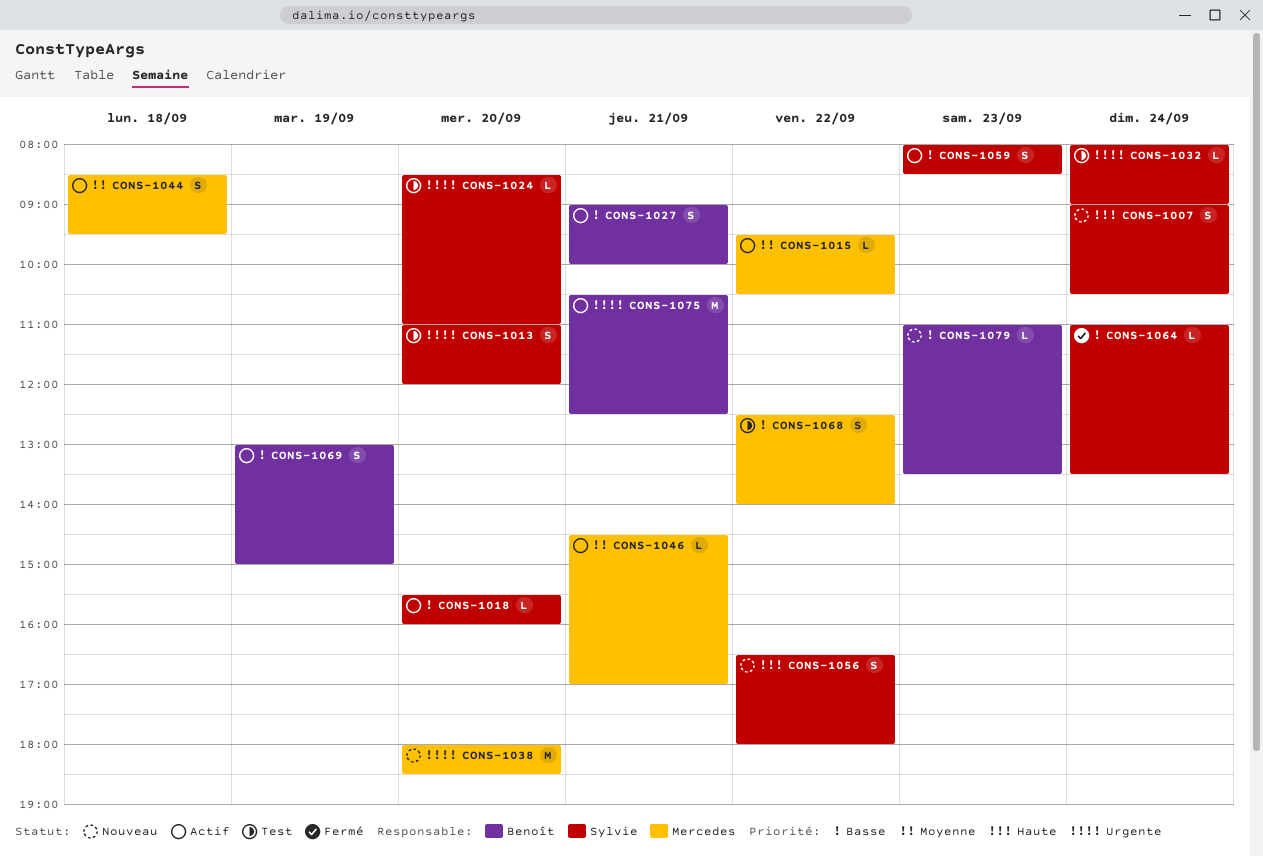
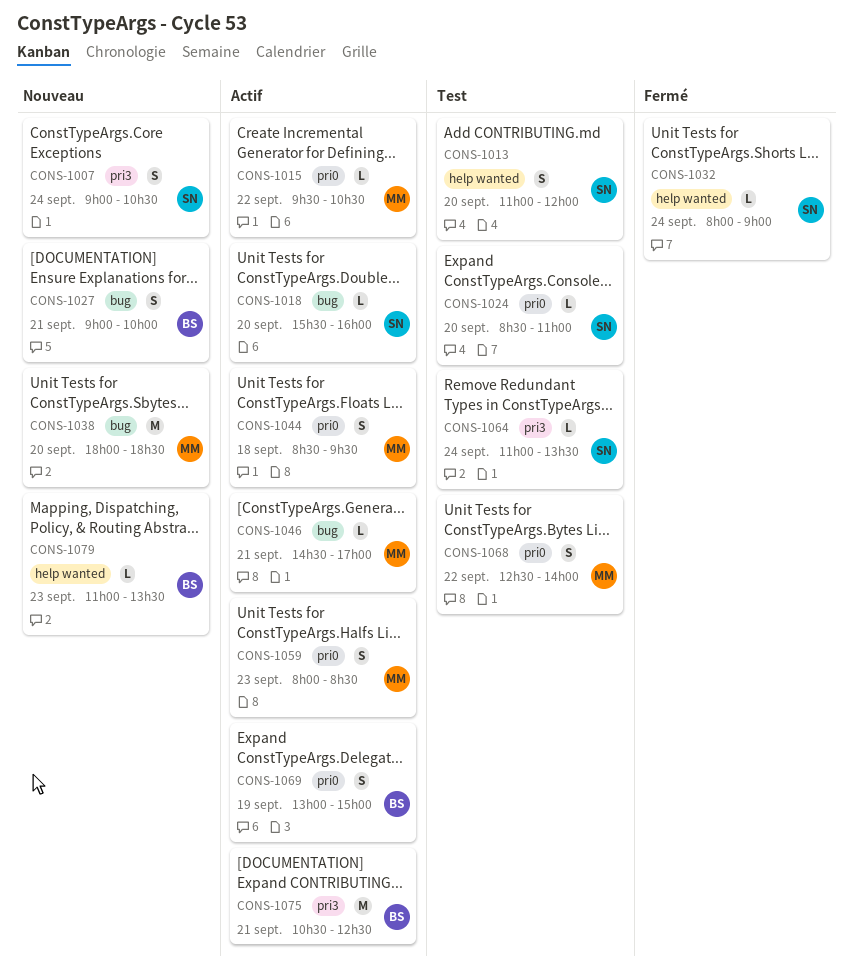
CONS-1027, status: Actif -> Nouveau
CONS-1032, status: Test -> Fermé
CONS-1056: present -> none
CONS-1059, owner: Sylvie -> Mercedes
CONS-1064, status: Fermé -> Test

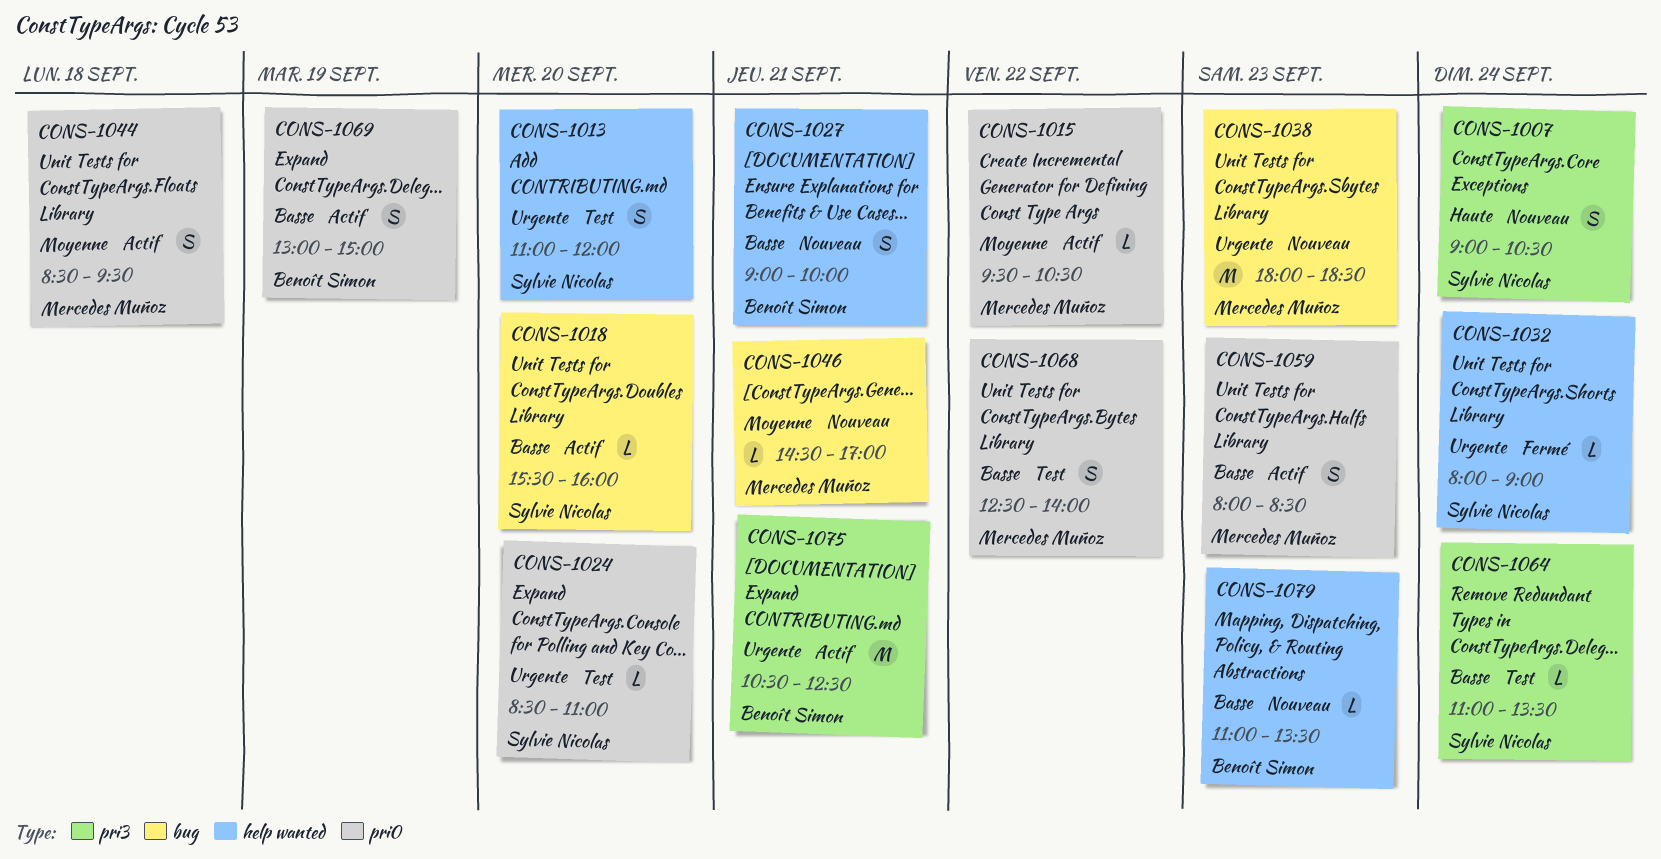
CONS-1027, label: bug -> help wanted
CONS-1038, day: Sep 20 -> Sep 23
CONS-1046, status: Actif -> Nouveau

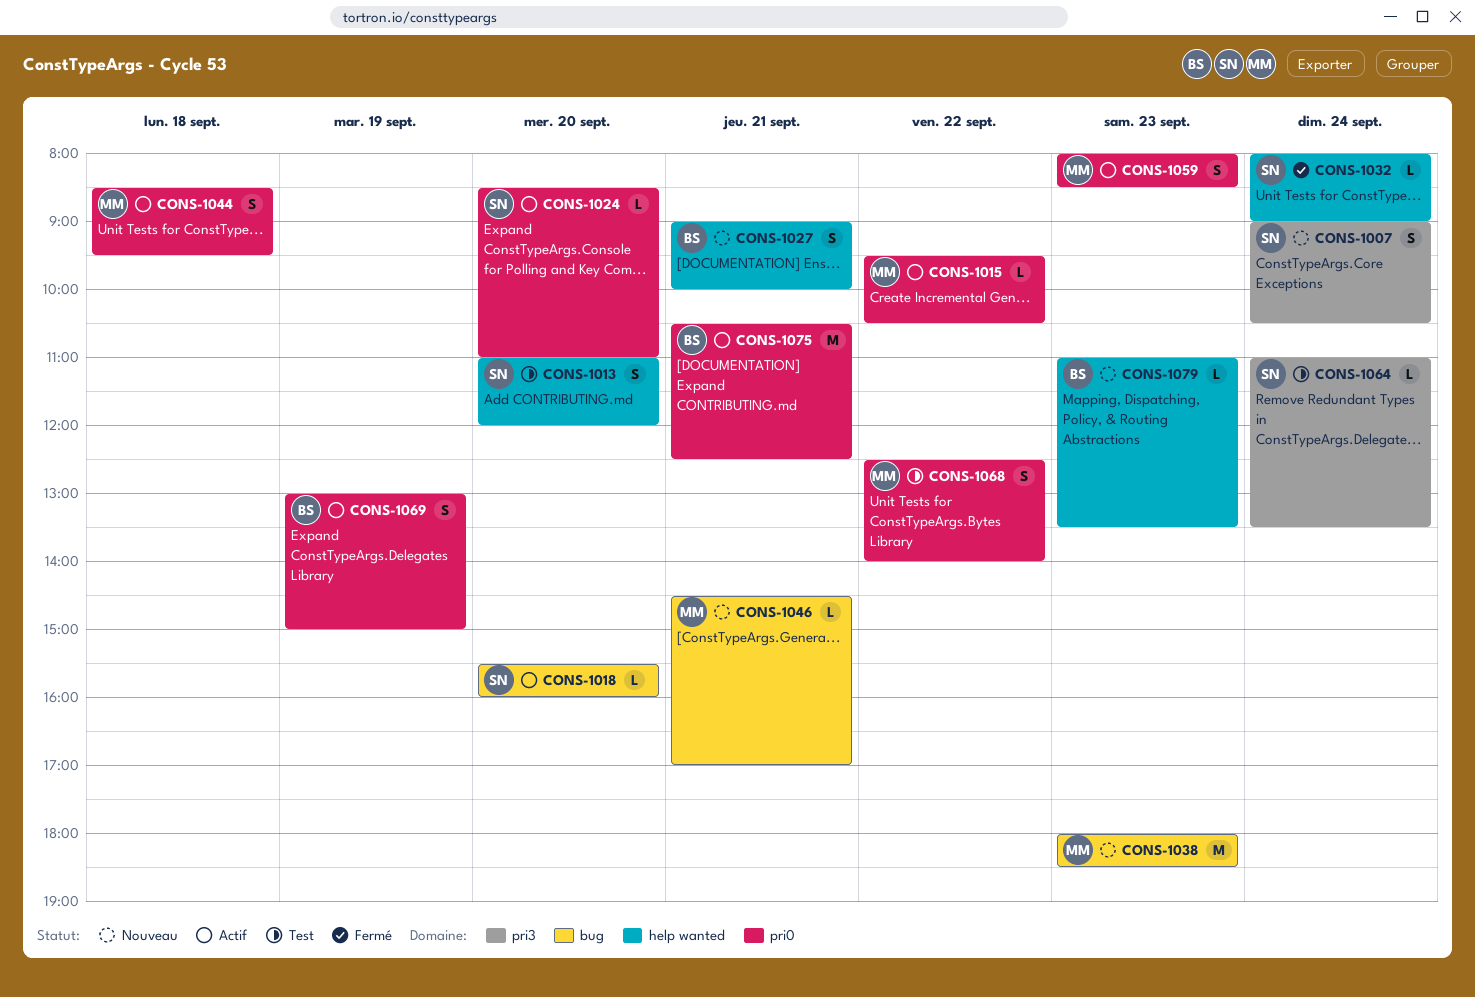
CONS-1024, status: Test -> Actif
CONS-1075, label: pri3 -> pri0

